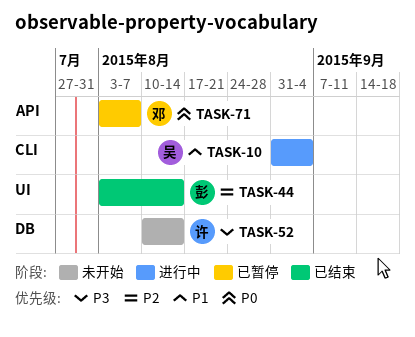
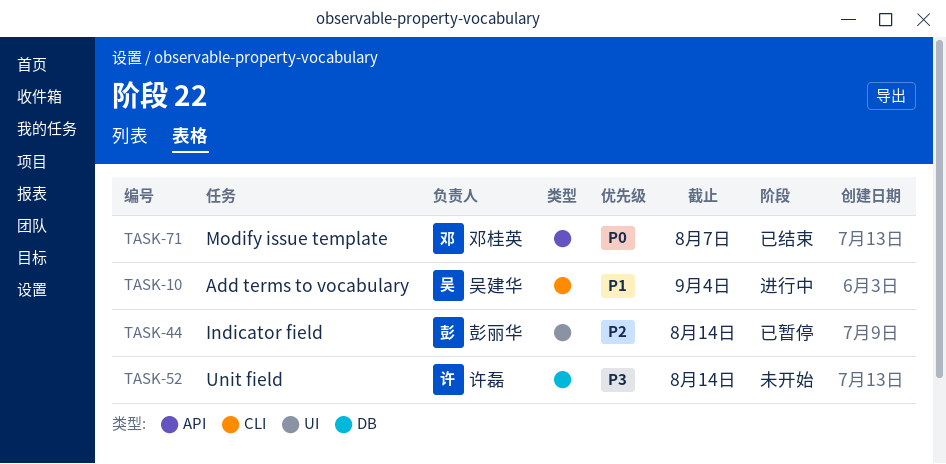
TASK-44, status: 已结束 -> 已暂停
TASK-71, status: 已暂停 -> 已结束

